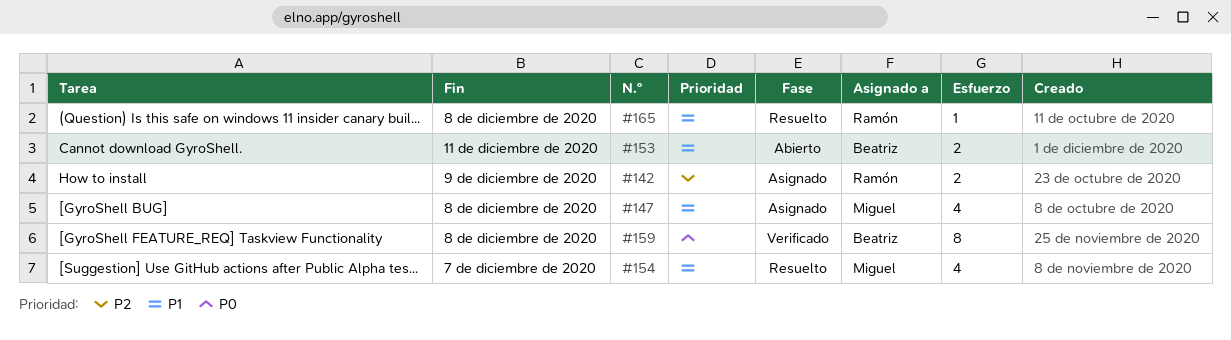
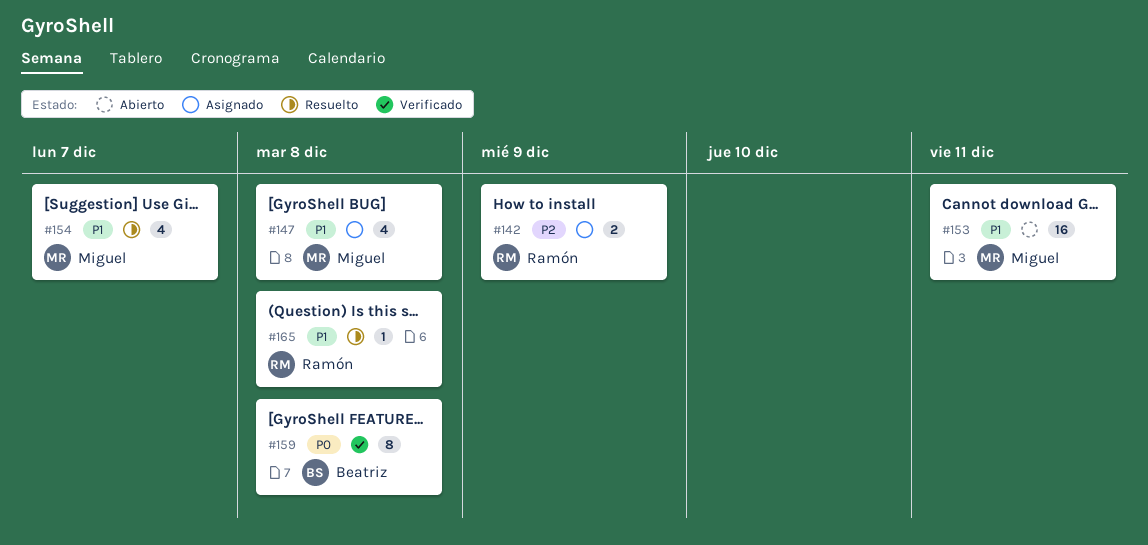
#153, owner: Beatriz -> Miguel
#153, estimate: 2 -> 16

